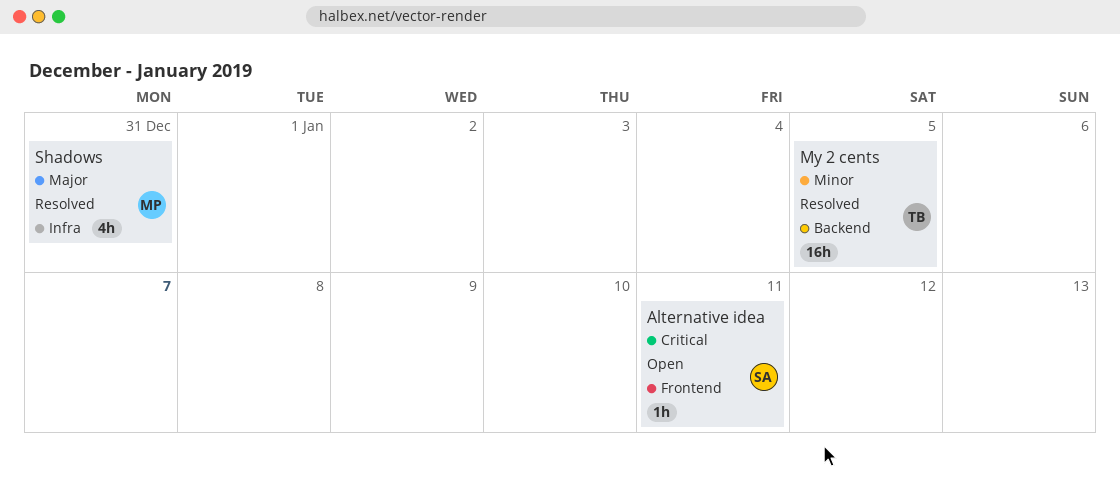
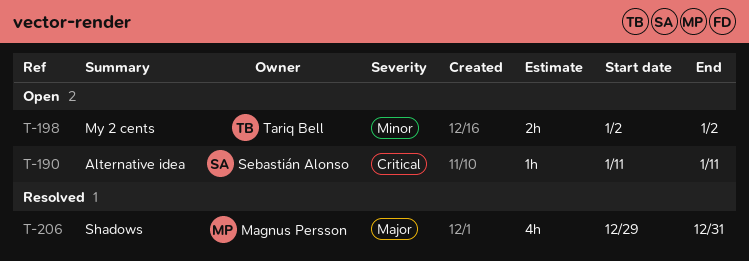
My 2 cents, status: Resolved -> Open
My 2 cents, estimate: 16h -> 2h
My 2 cents, due: Jan 5 -> Jan 2

